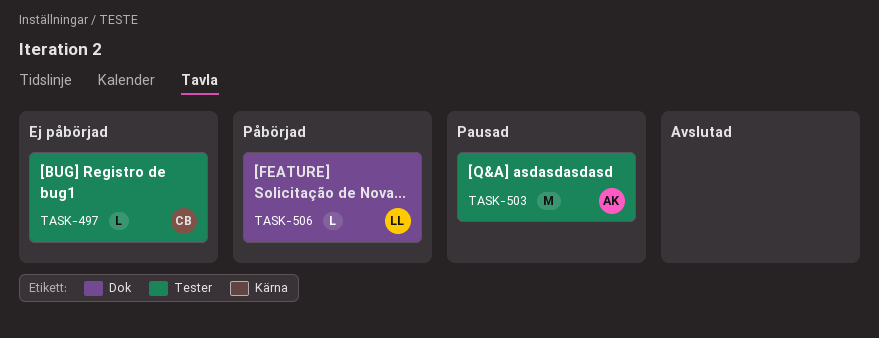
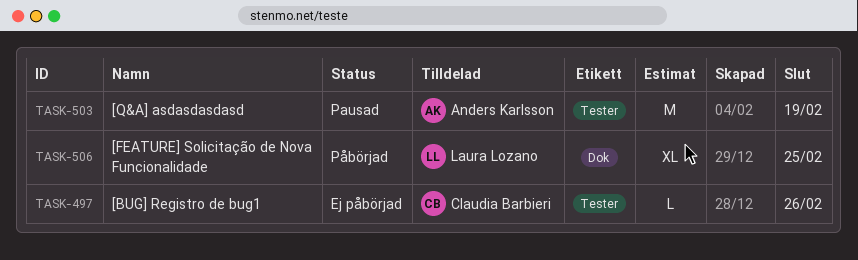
TASK-506, estimate: L -> XL

